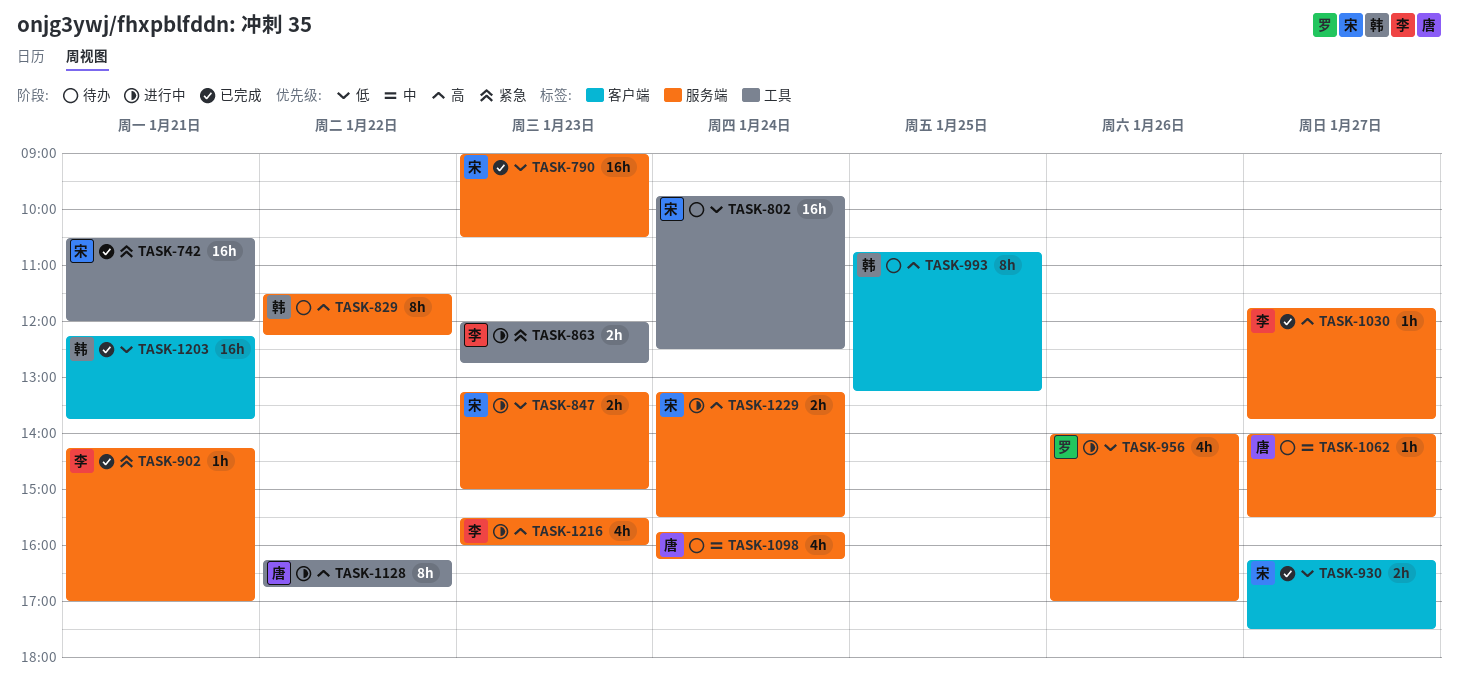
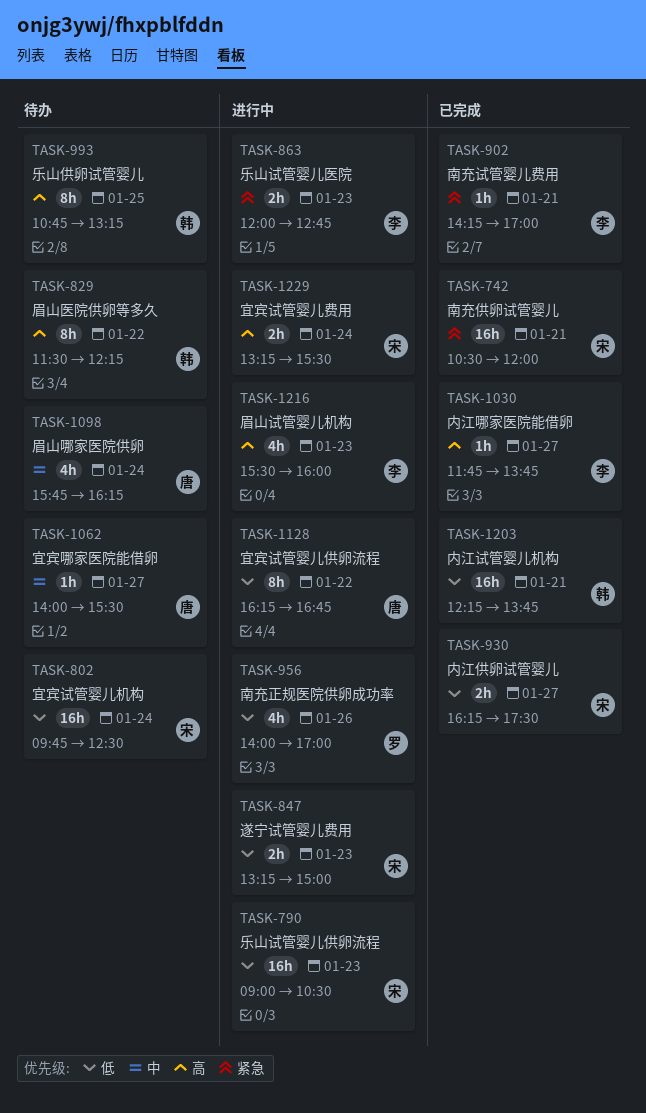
TASK-790, status: 已完成 -> 进行中
TASK-1128, priority: 高 -> 低

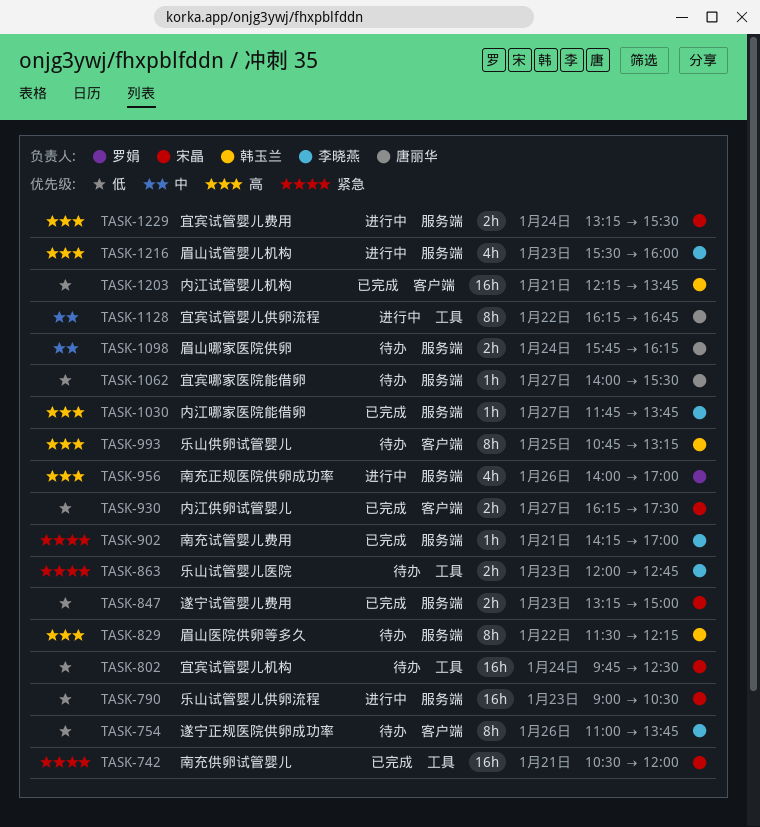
TASK-754: none -> present
TASK-847, status: 进行中 -> 已完成
TASK-863, status: 进行中 -> 待办
TASK-956, priority: 低 -> 高
TASK-1062, priority: 中 -> 低
TASK-1098, estimate: 4h -> 2h
TASK-1128, priority: 低 -> 中

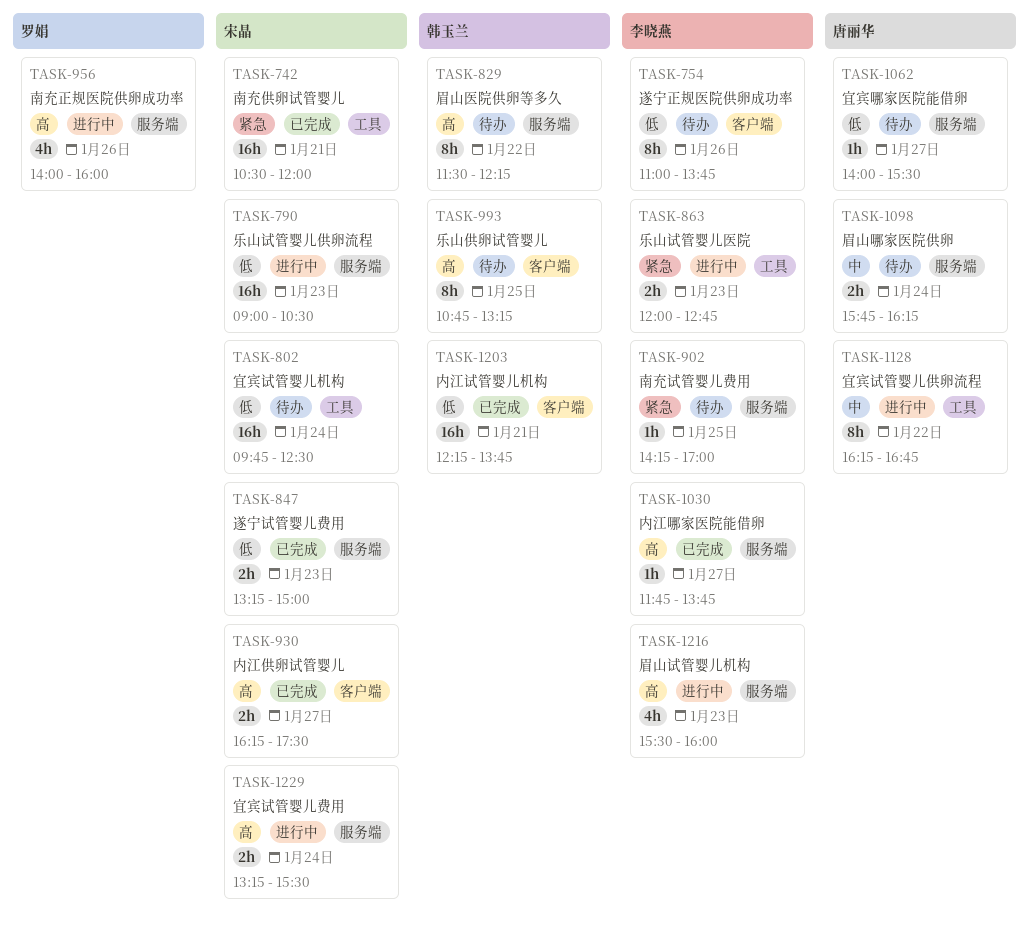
TASK-863, status: 待办 -> 进行中
TASK-902, status: 已完成 -> 待办
TASK-902, day: Jan 21 -> Jan 25
TASK-930, priority: 低 -> 高
TASK-956, ends: 17:00 -> 16:00

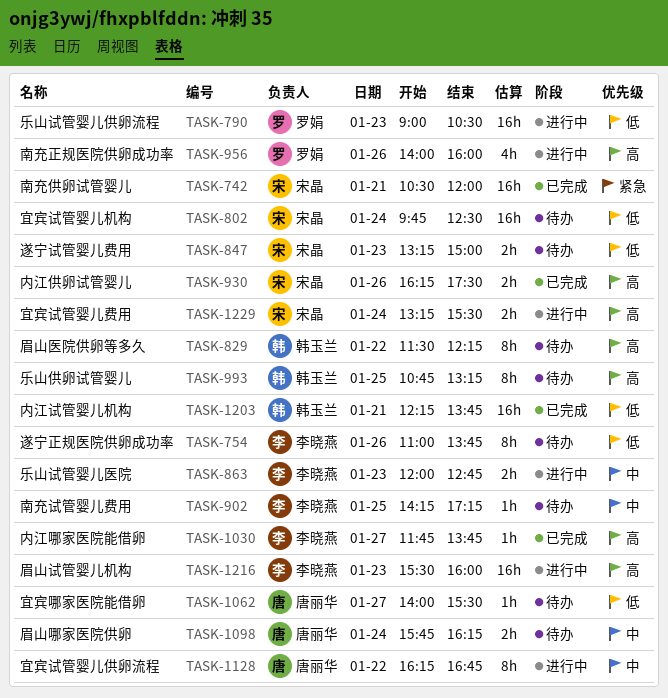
TASK-790, owner: 宋晶 -> 罗娟
TASK-847, status: 已完成 -> 待办
TASK-863, priority: 紧急 -> 中
TASK-902, priority: 紧急 -> 中
TASK-902, ends: 17:00 -> 17:15
TASK-930, day: Jan 27 -> Jan 26
TASK-1216, estimate: 4h -> 16h

